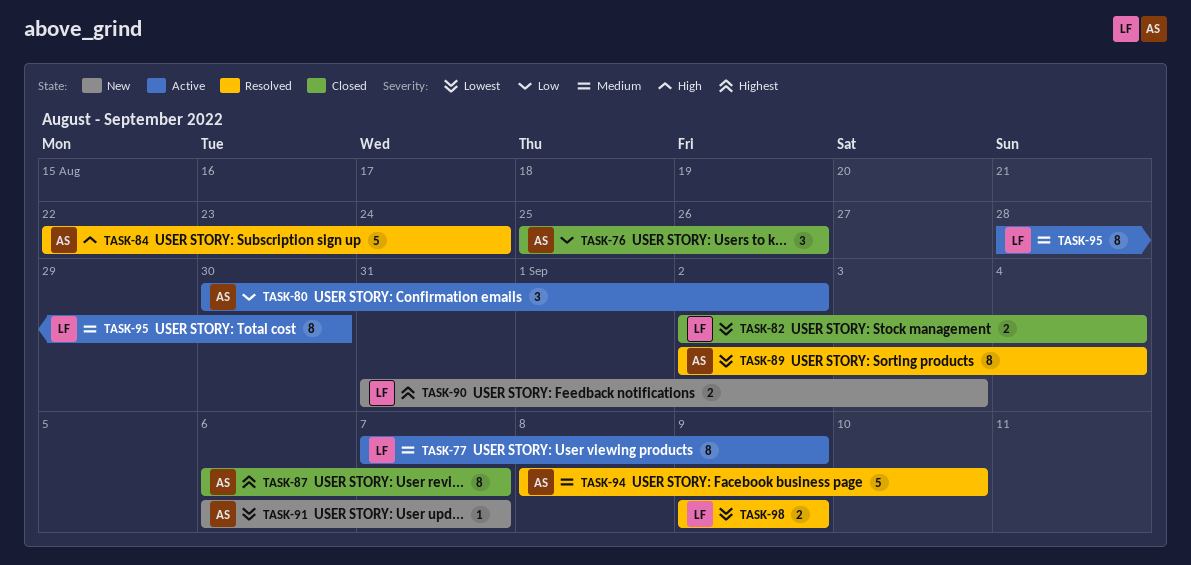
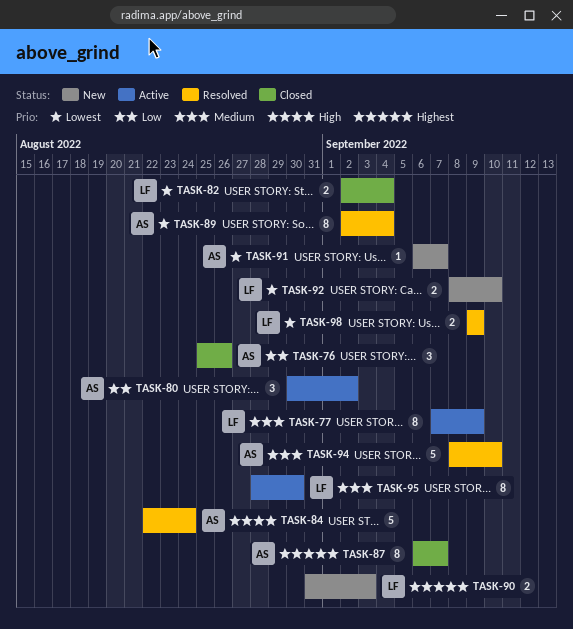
TASK-92: none -> present

